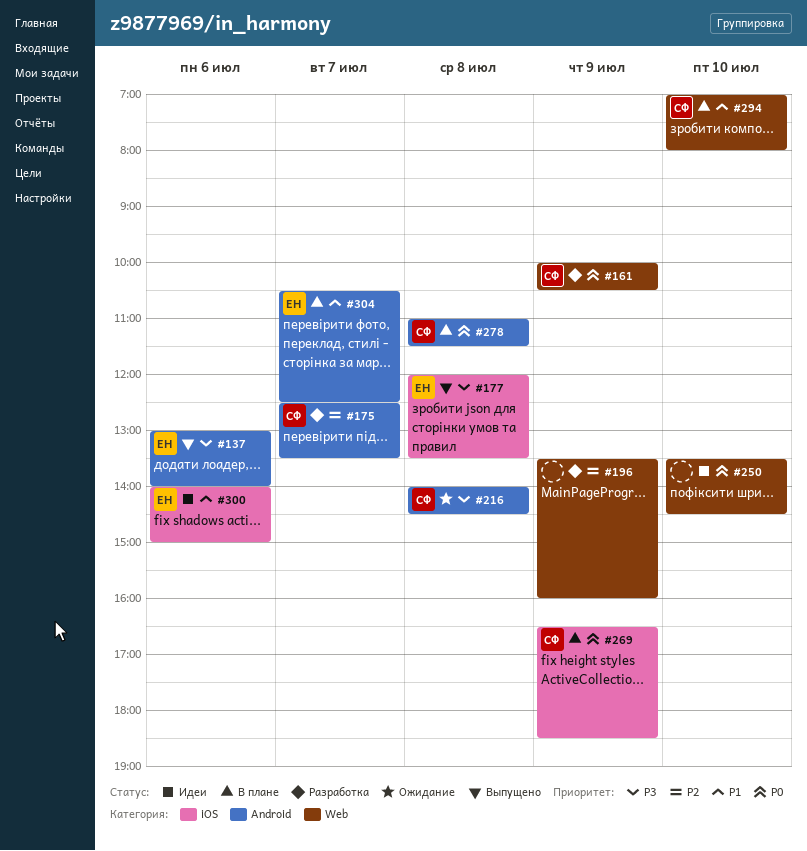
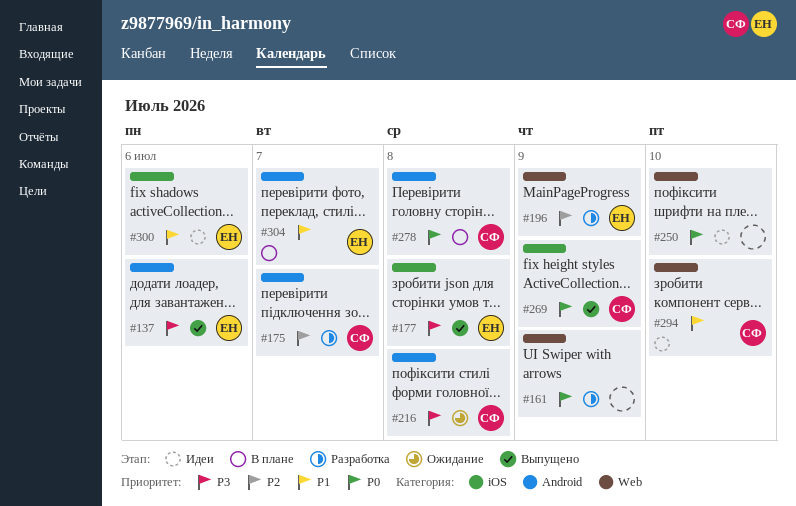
#161, owner: СФ -> none
#196, owner: none -> ЕН
#269, status: В плане -> Выпущено
#294, status: В плане -> Идеи

